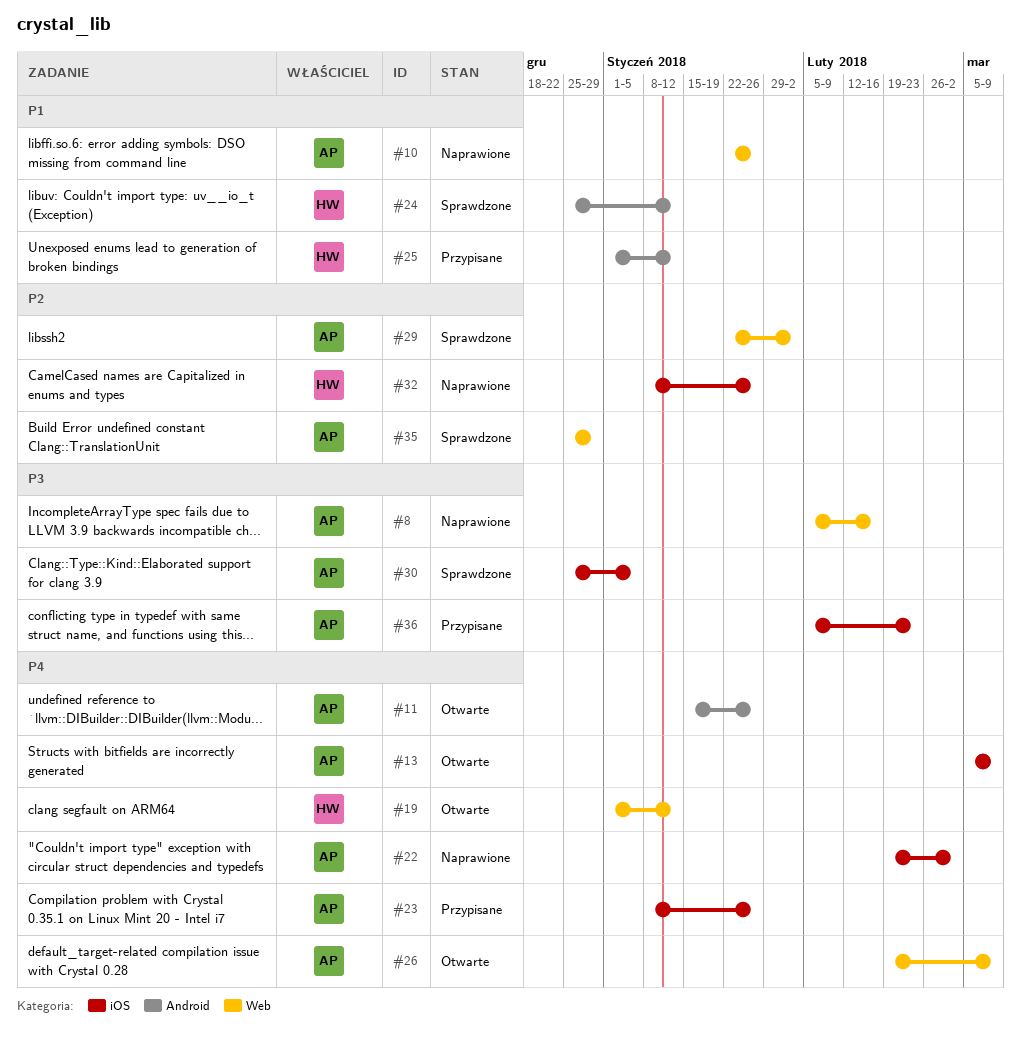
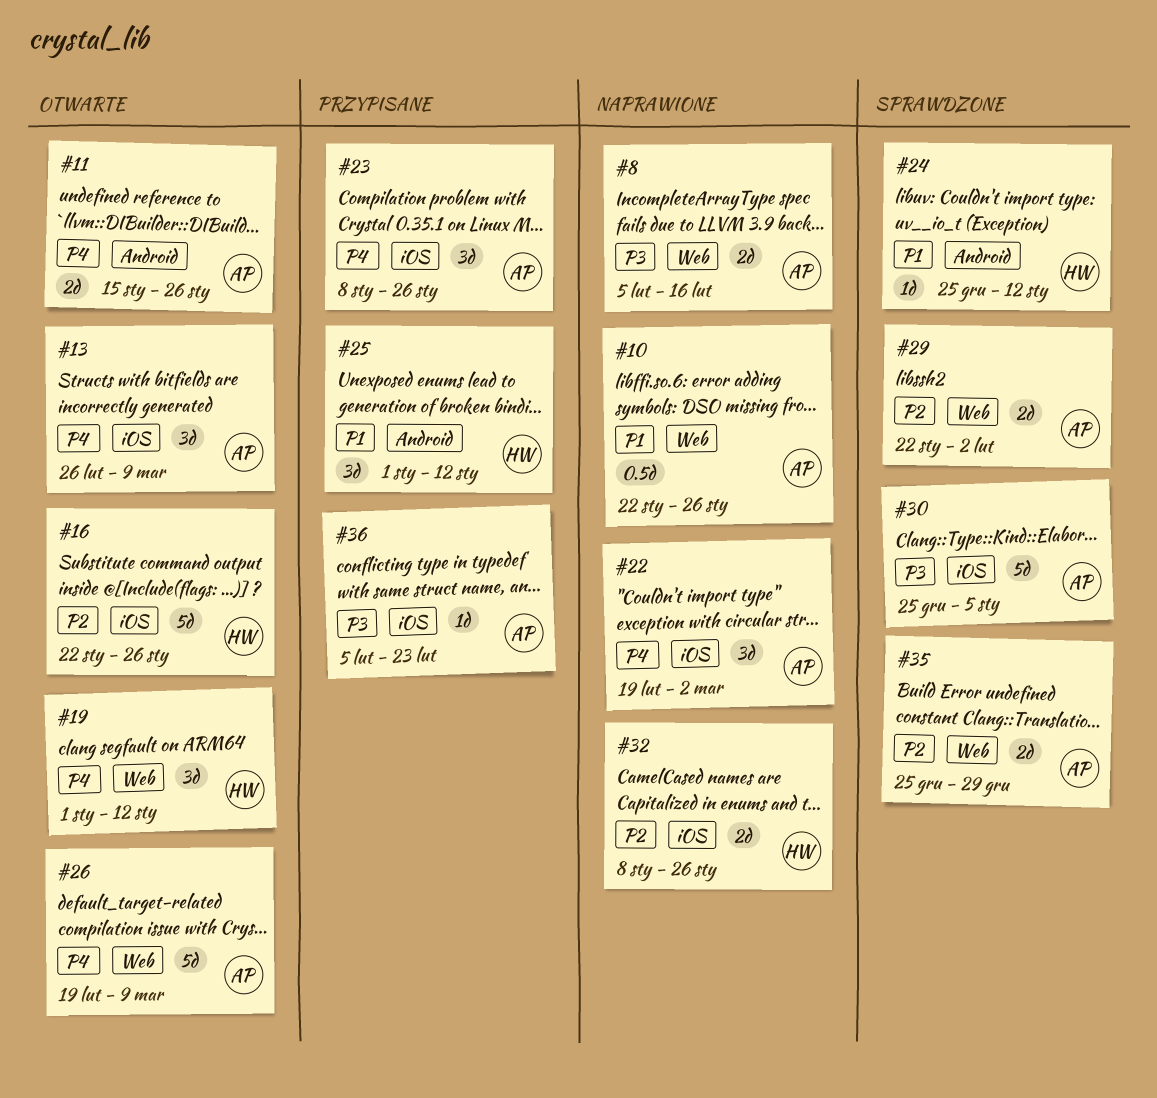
#13, start: Mar 5 -> Feb 26
#16: none -> present

